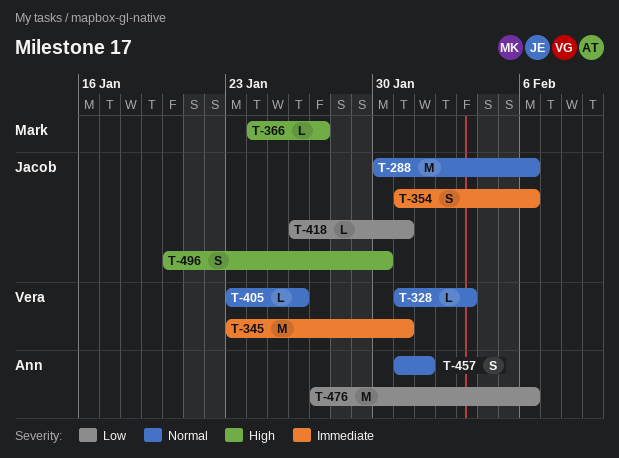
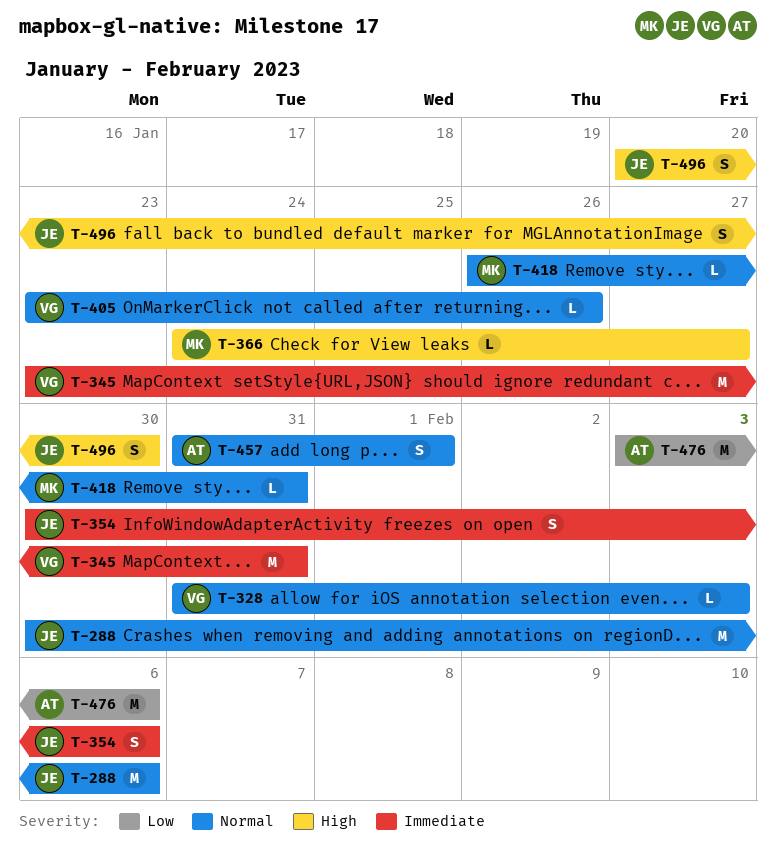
T-354, start: Jan 31 -> Jan 30
T-418, owner: Jacob -> Mark
T-418, priority: Low -> Normal
T-476, start: Jan 27 -> Feb 3

